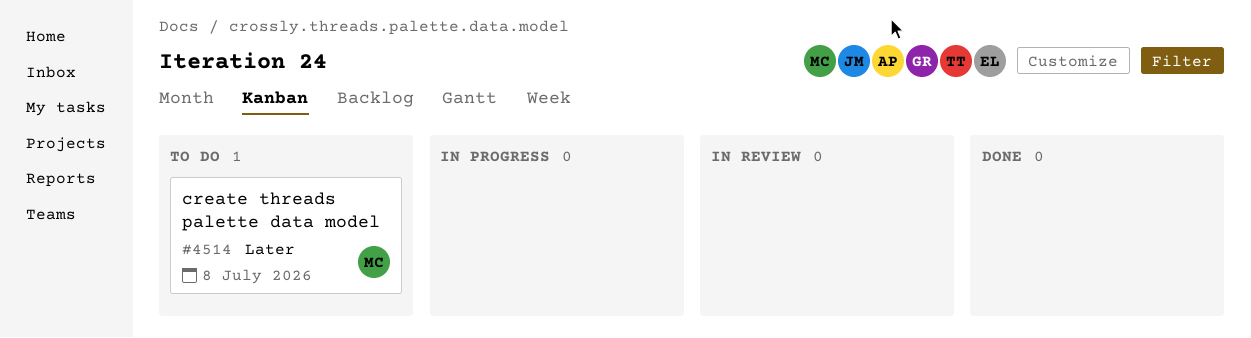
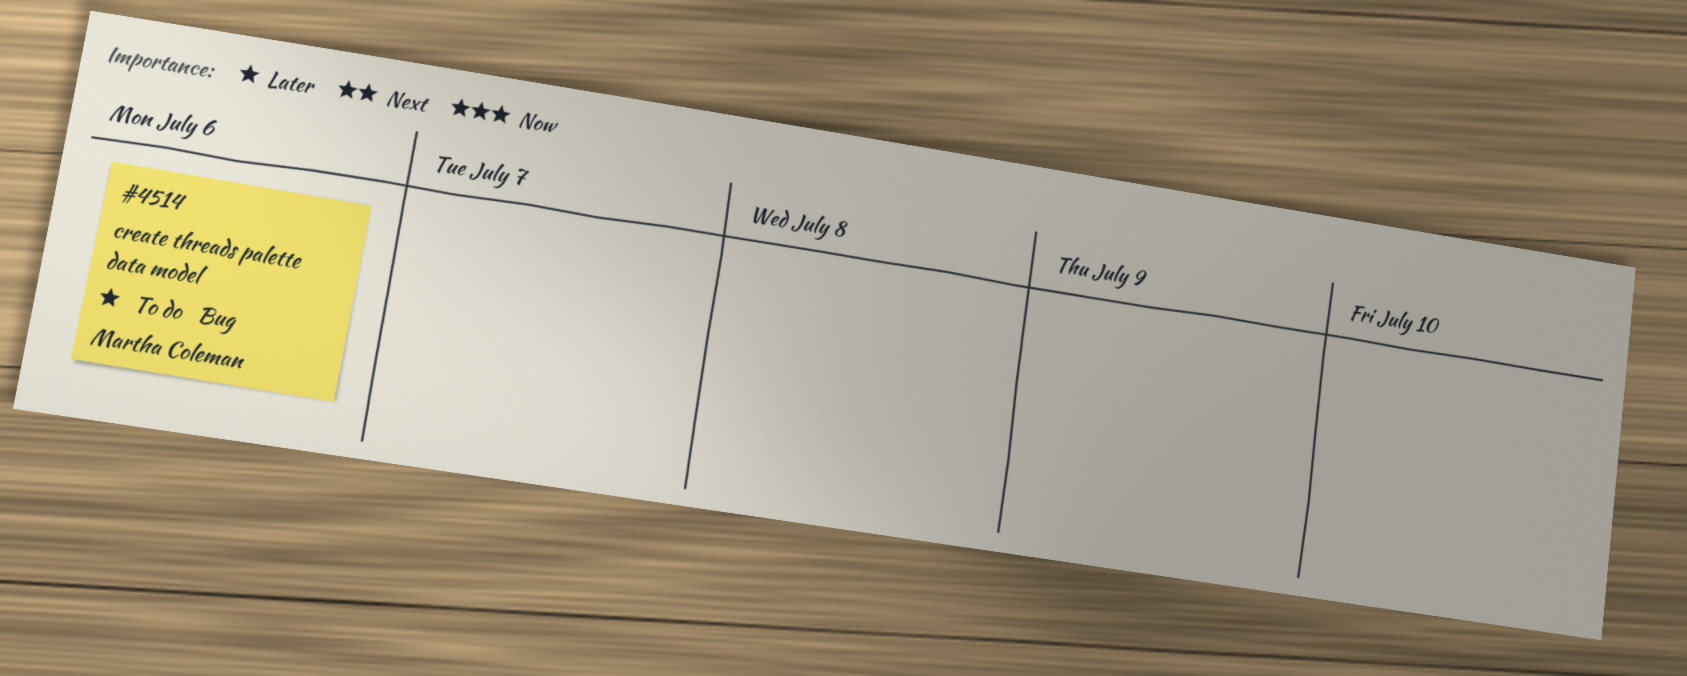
#4514, due: Jul 8 -> Jul 6

